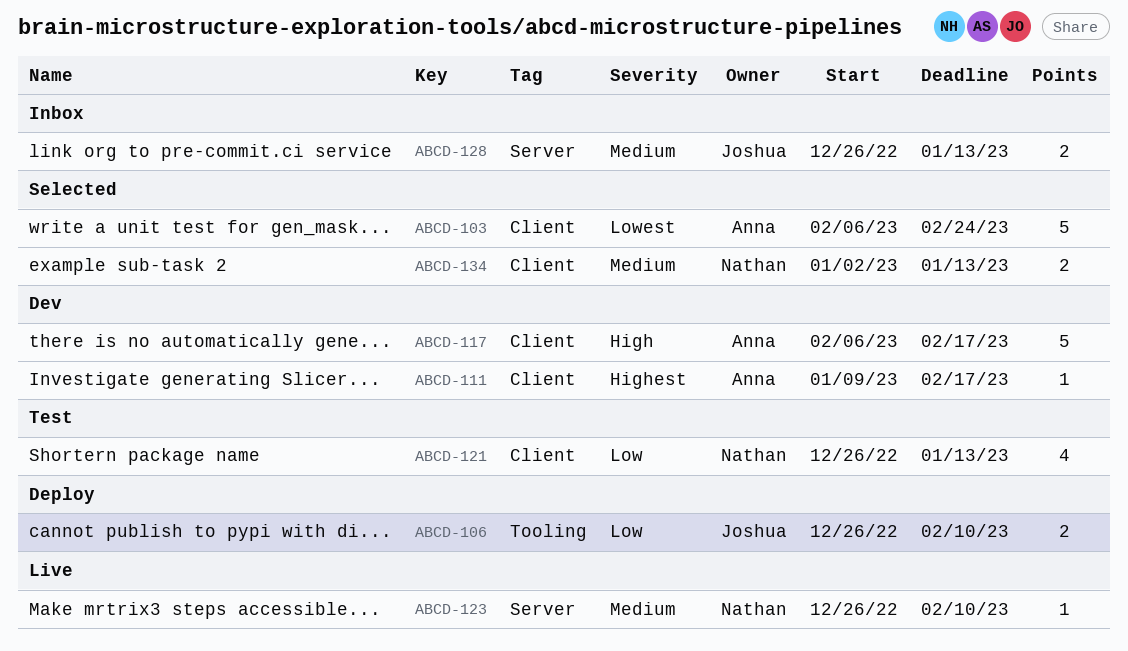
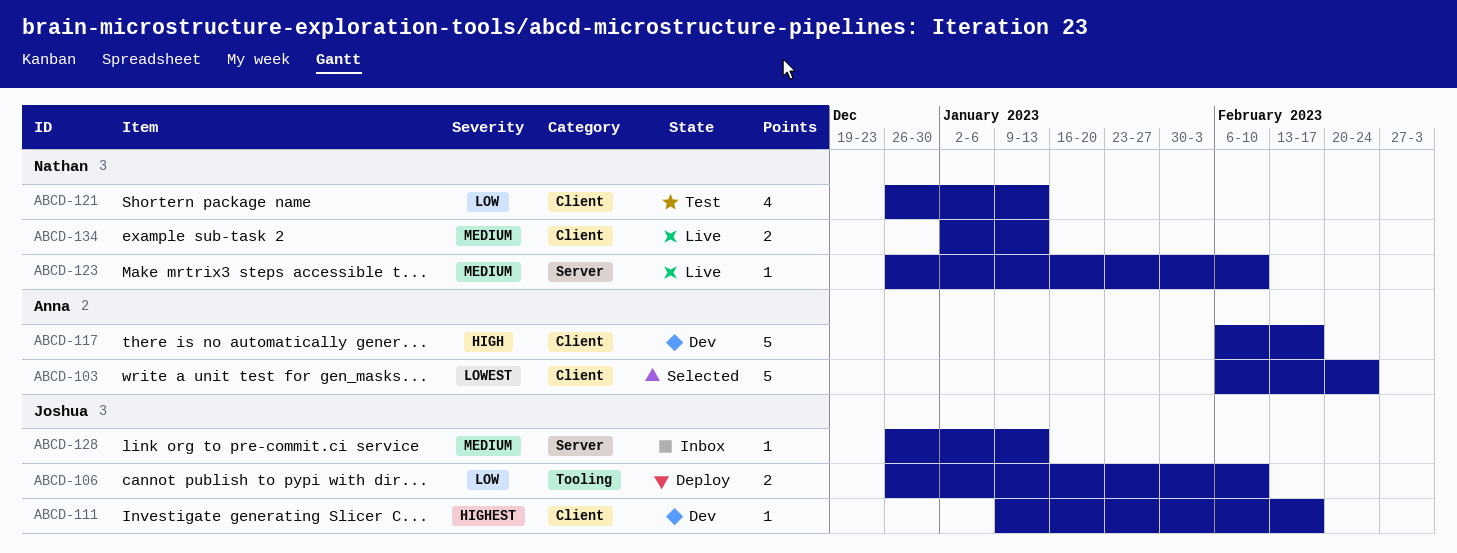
ABCD-111, owner: Anna -> Joshua
ABCD-128, estimate: 2 -> 1
ABCD-134, status: Selected -> Live

